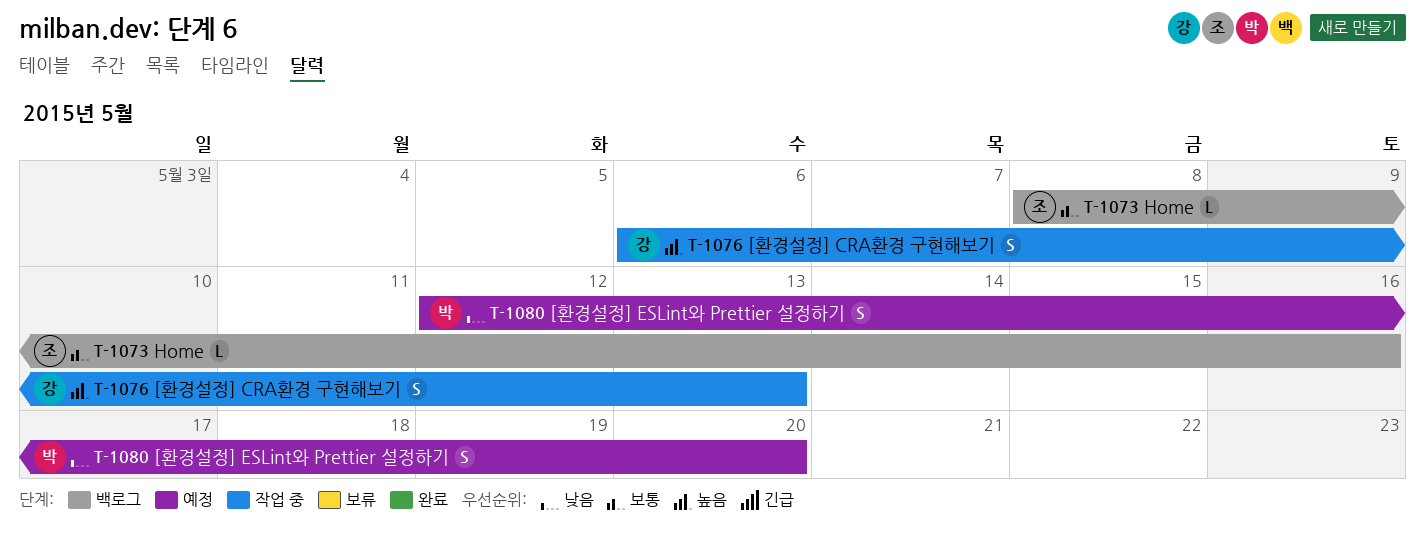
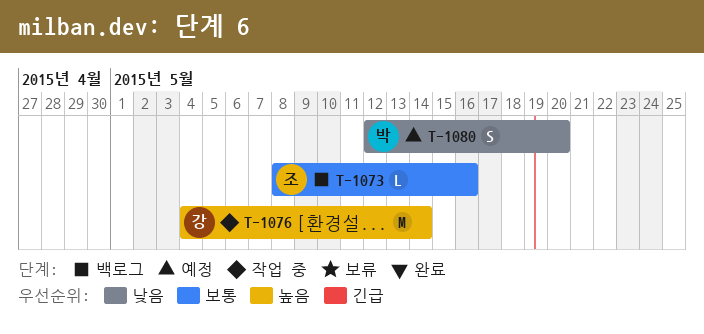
T-1076, estimate: S -> M
T-1076, start: May 6 -> May 4
T-1076, due: May 13 -> May 14

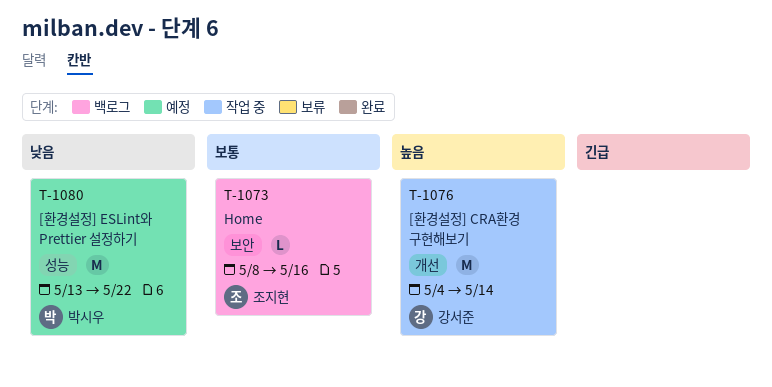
T-1080, estimate: S -> M
T-1080, start: May 12 -> May 13
T-1080, due: May 20 -> May 22

